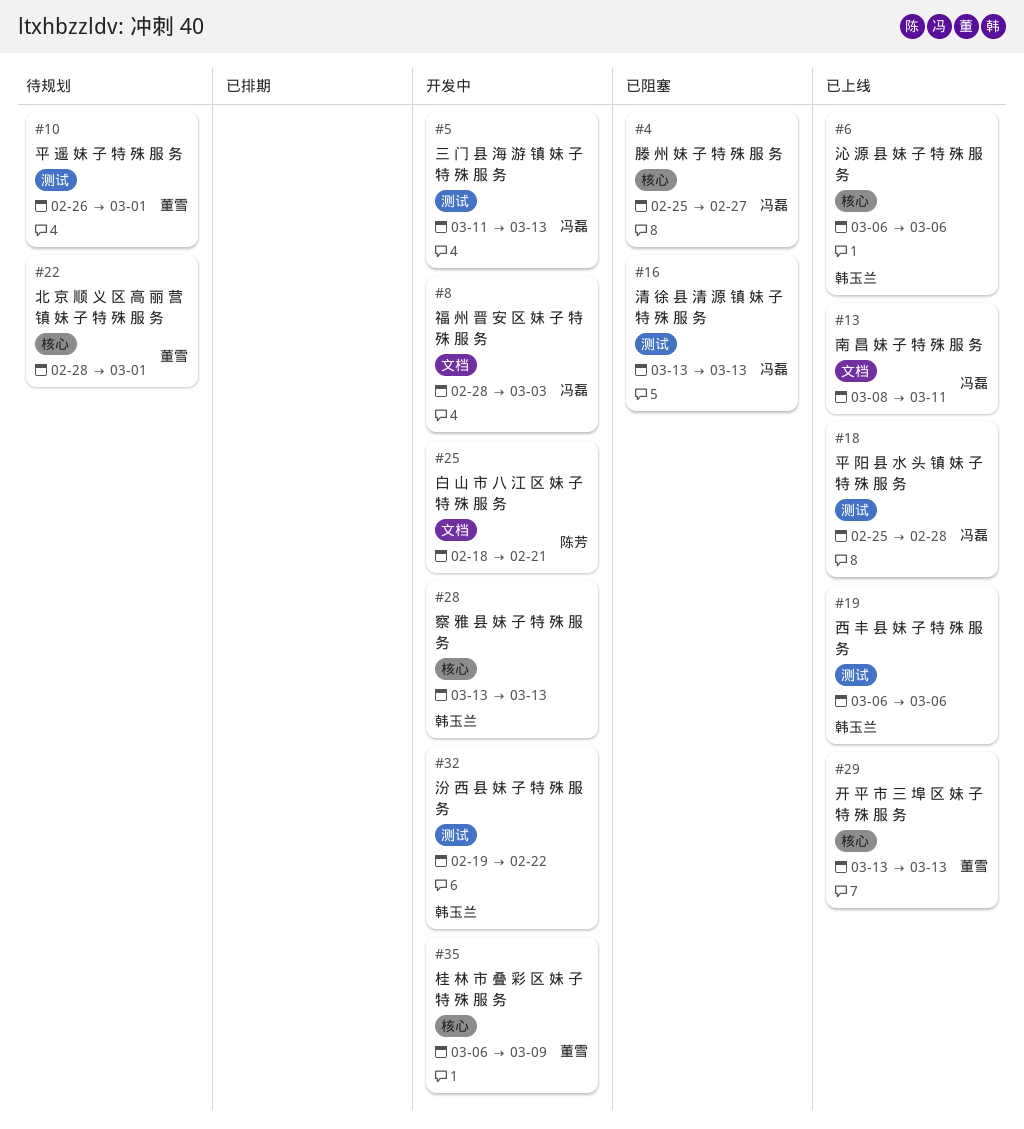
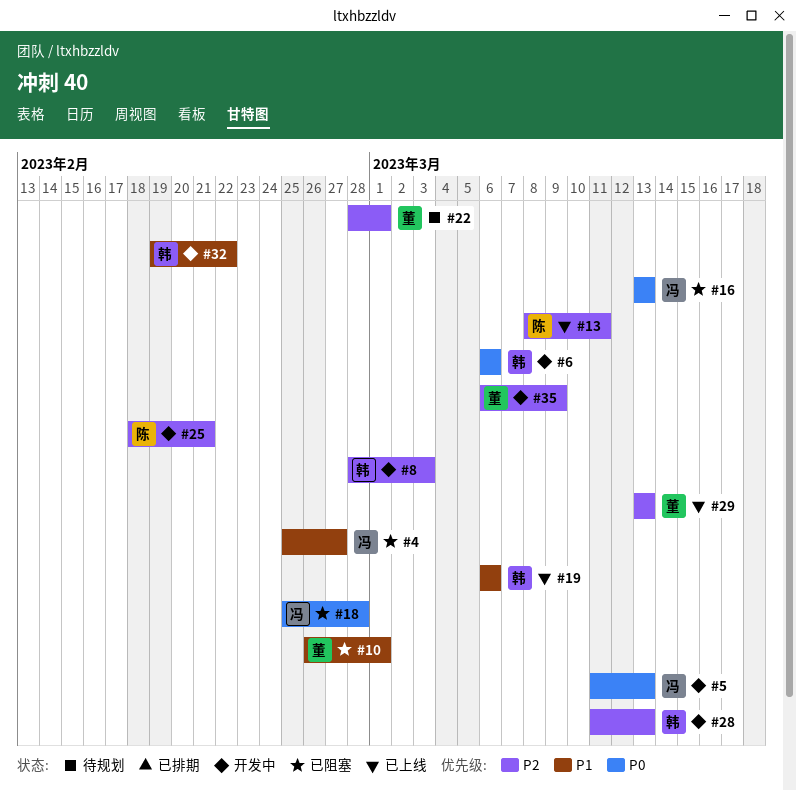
#6, status: 已上线 -> 开发中
#8, owner: 冯磊 -> 韩玉兰
#10, status: 待规划 -> 已阻塞
#13, owner: 冯磊 -> 陈芳
#18, status: 已上线 -> 已阻塞
#28, start: Mar 13 -> Mar 11

